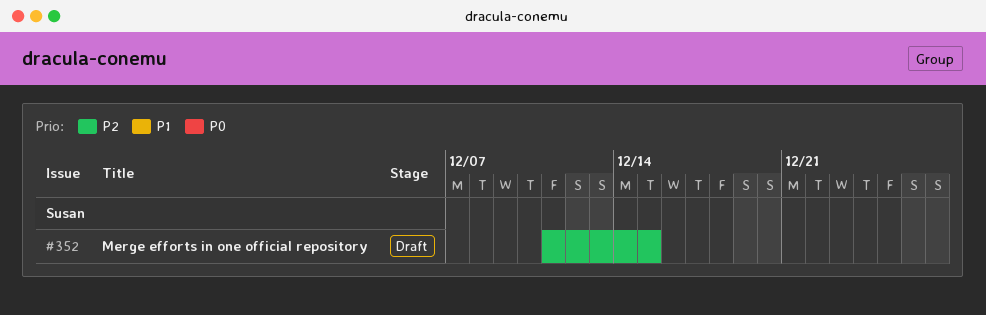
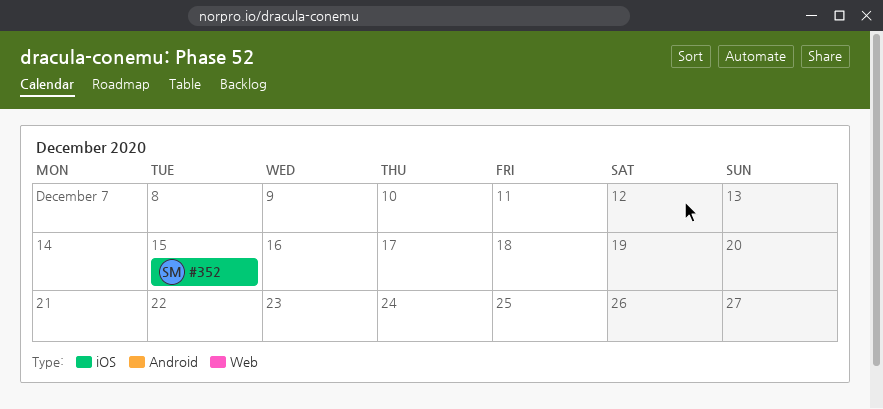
#352, start: Dec 11 -> Dec 15

